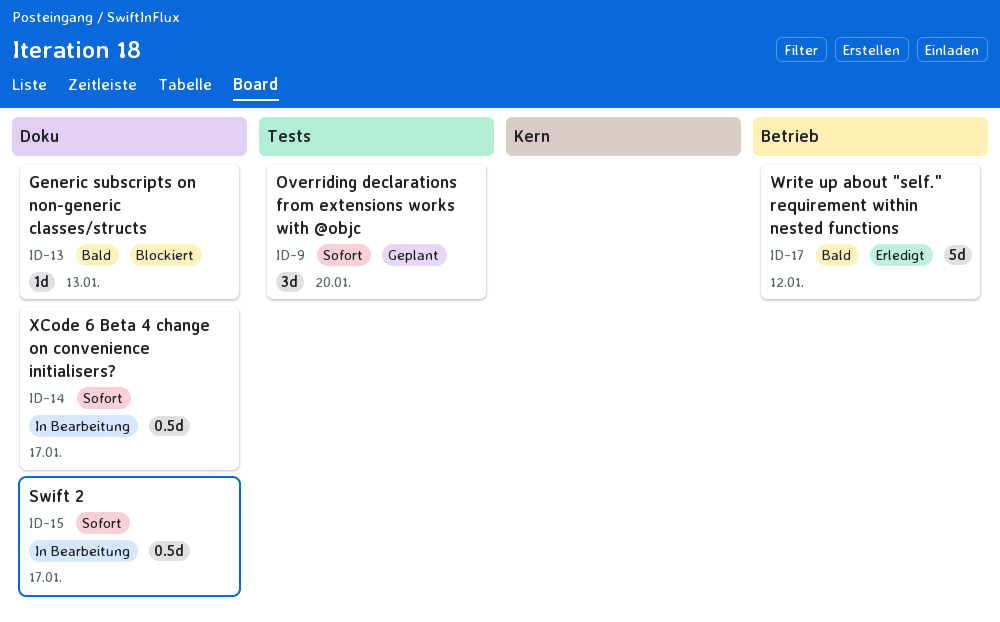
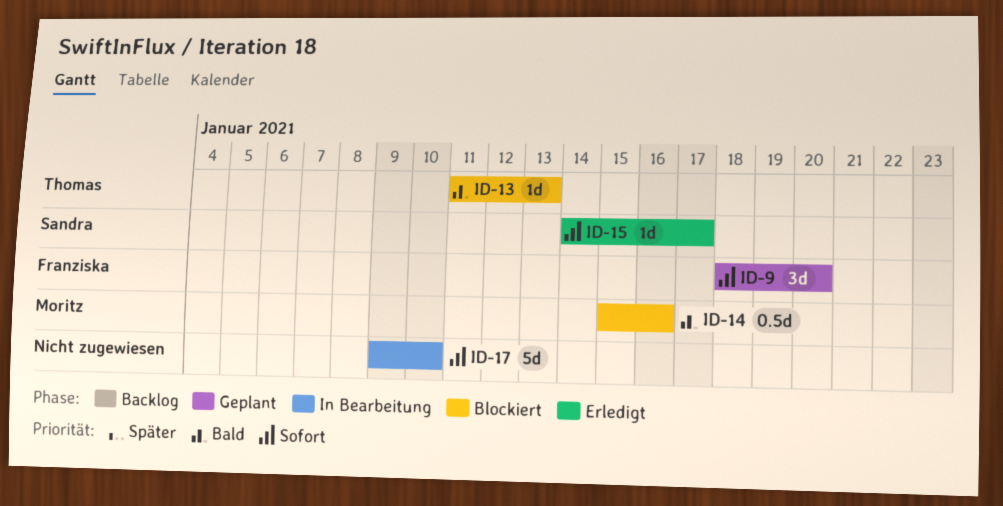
ID-14, status: In Bearbeitung -> Blockiert
ID-14, priority: Sofort -> Bald
ID-14, due: Jan 17 -> Jan 16
ID-15, status: In Bearbeitung -> Erledigt
ID-15, estimate: 0.5d -> 1d
ID-17, status: Erledigt -> In Bearbeitung
ID-17, priority: Bald -> Sofort
ID-17, due: Jan 12 -> Jan 10

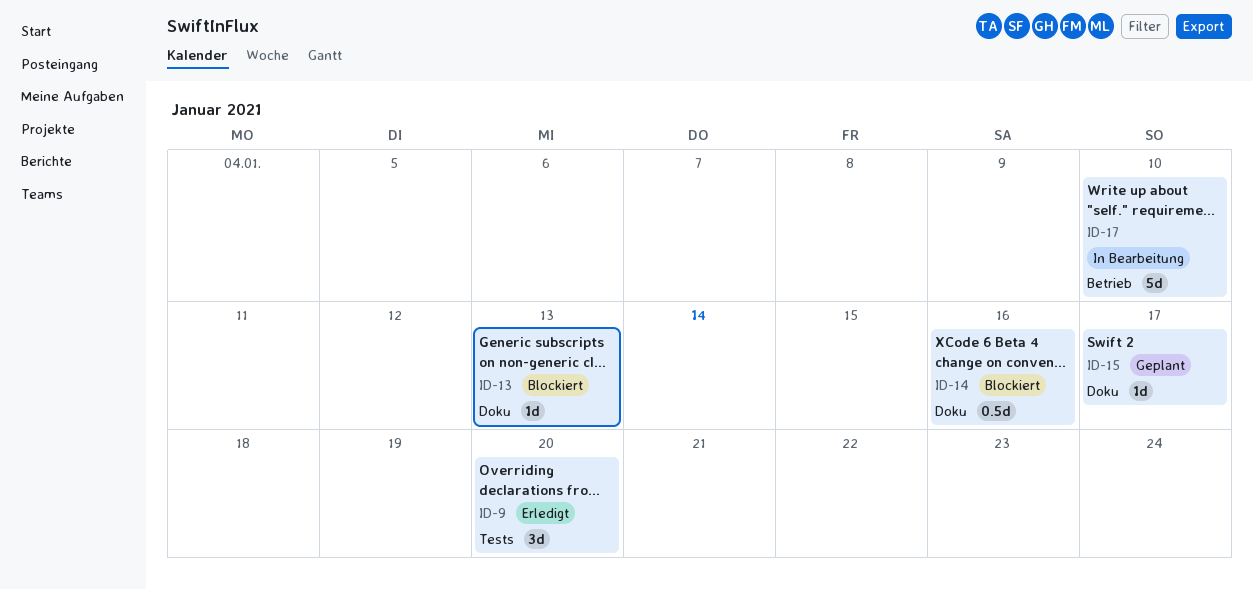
ID-9, status: Geplant -> Erledigt
ID-15, status: Erledigt -> Geplant

